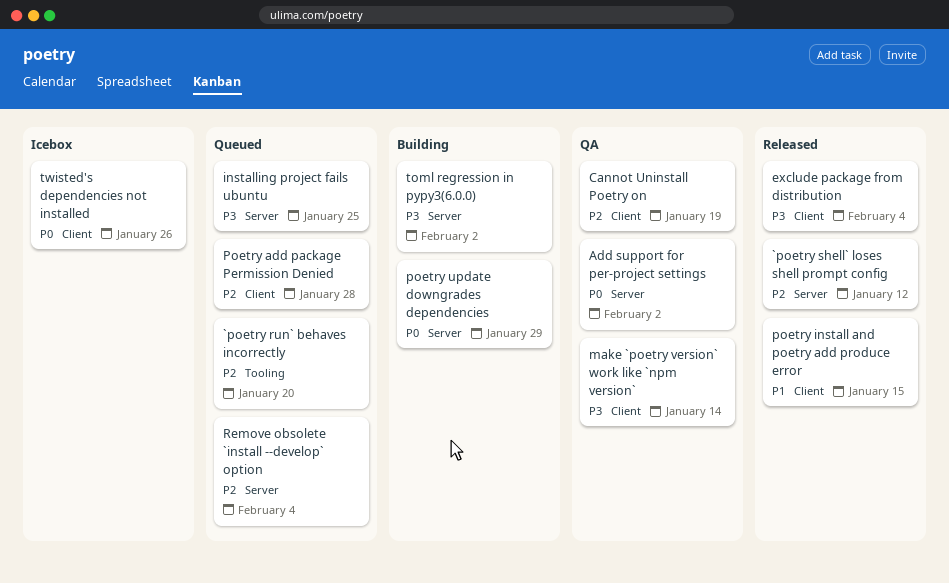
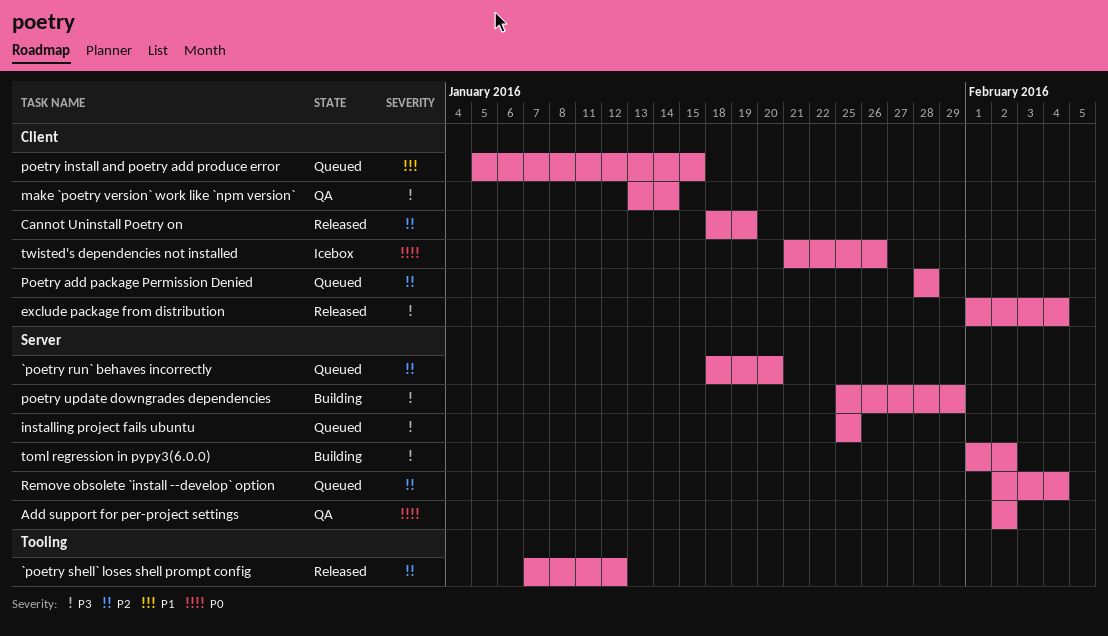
`poetry run` behaves incorrectly, label: Tooling -> Server
`poetry shell` loses shell prompt config, label: Server -> Tooling
Cannot Uninstall Poetry on, status: QA -> Released
poetry install and poetry add produce error, status: Released -> Queued
poetry update downgrades dependencies, priority: P0 -> P3

